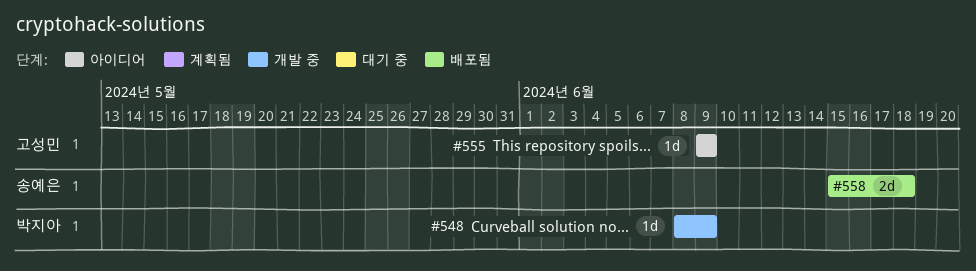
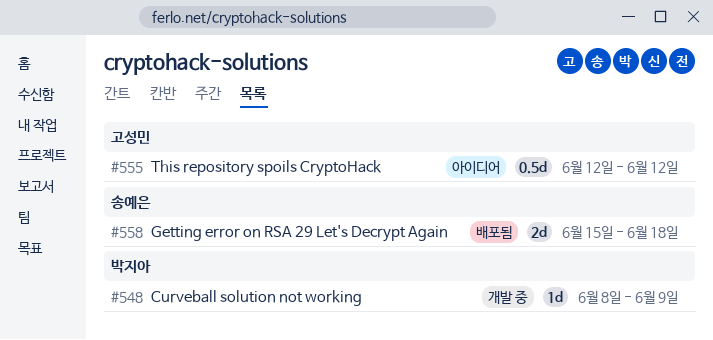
#555, estimate: 1d -> 0.5d
#555, start: Jun 9 -> Jun 12
#555, due: Jun 9 -> Jun 12

